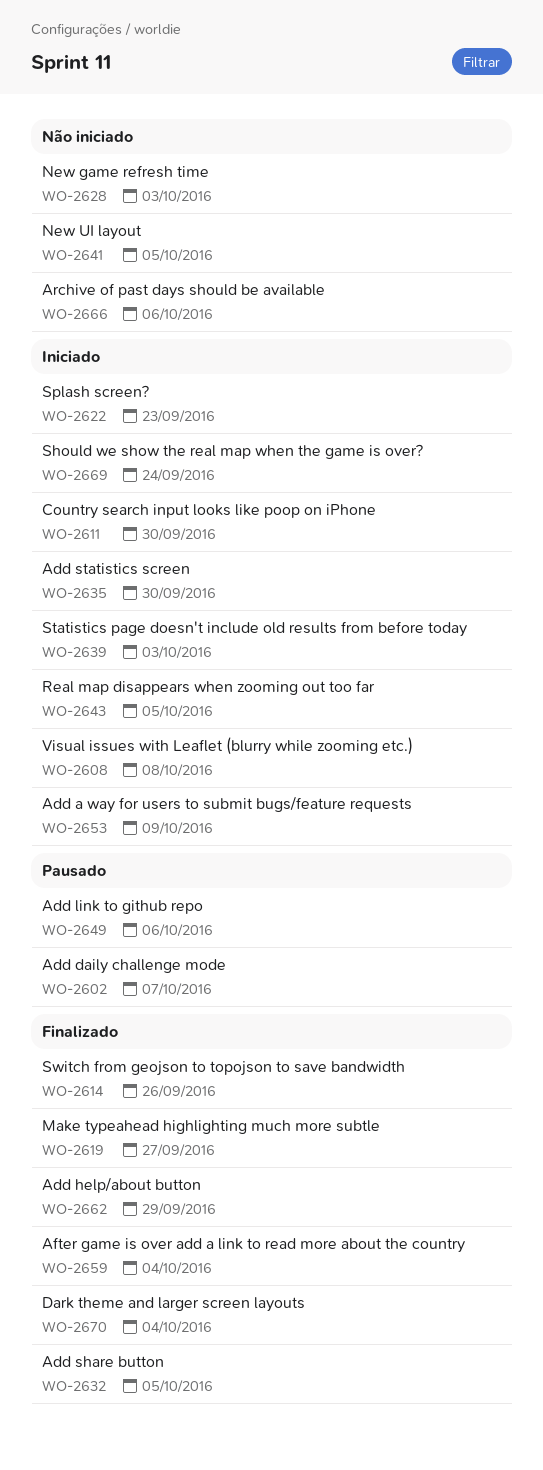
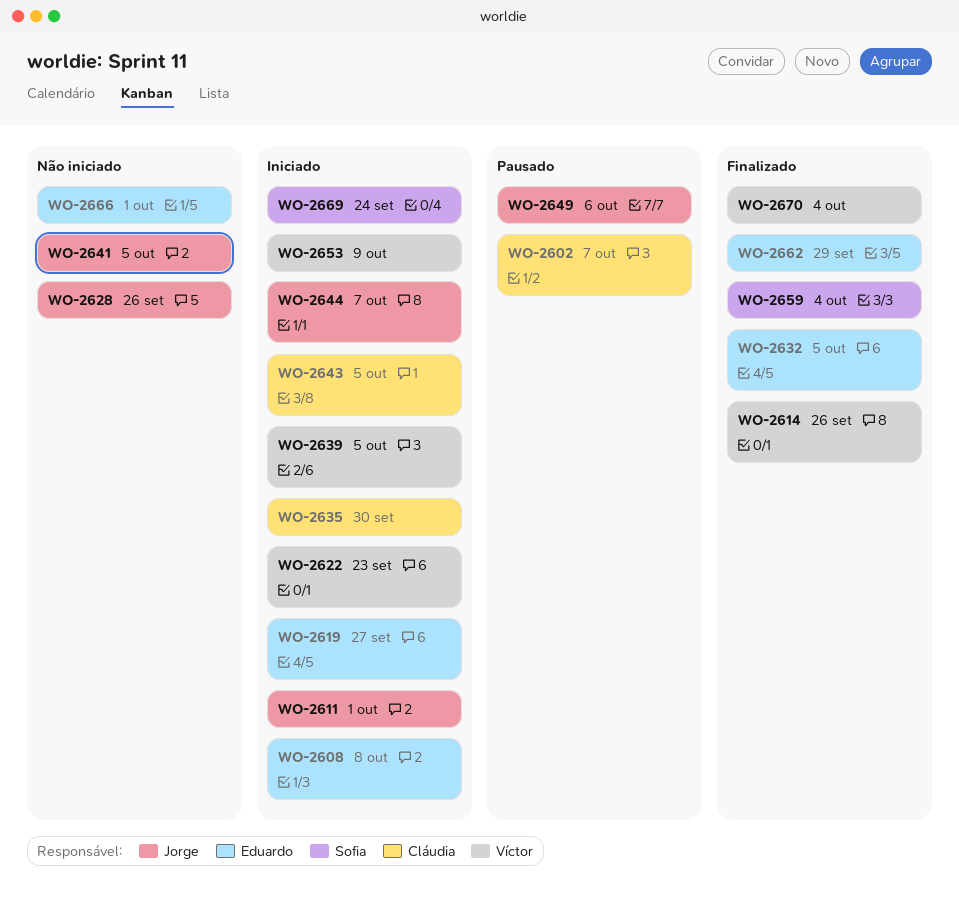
WO-2611, due: Sep 30 -> Oct 1
WO-2619, status: Finalizado -> Iniciado
WO-2628, due: Oct 3 -> Sep 26
WO-2639, due: Oct 3 -> Oct 5
WO-2644: none -> present
WO-2666, due: Oct 6 -> Oct 1

